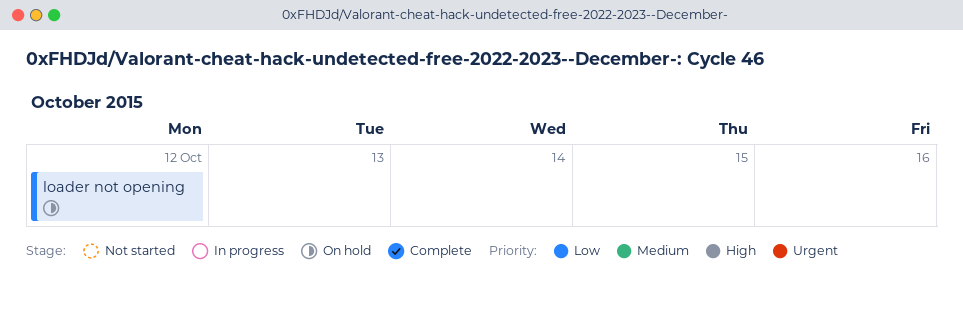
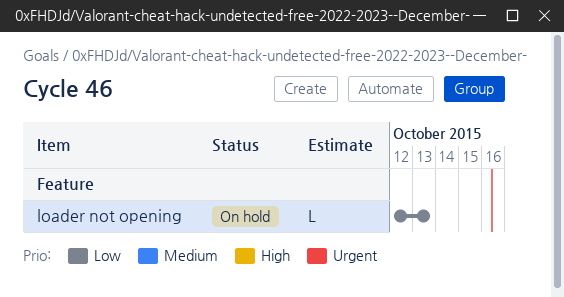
loader not opening, due: Oct 12 -> Oct 13

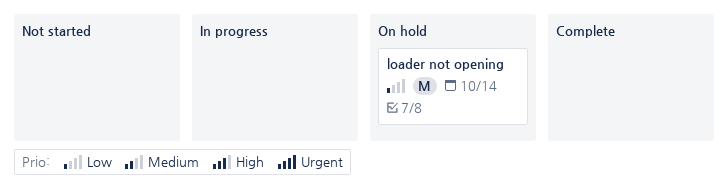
loader not opening, estimate: L -> M
loader not opening, due: Oct 13 -> Oct 14

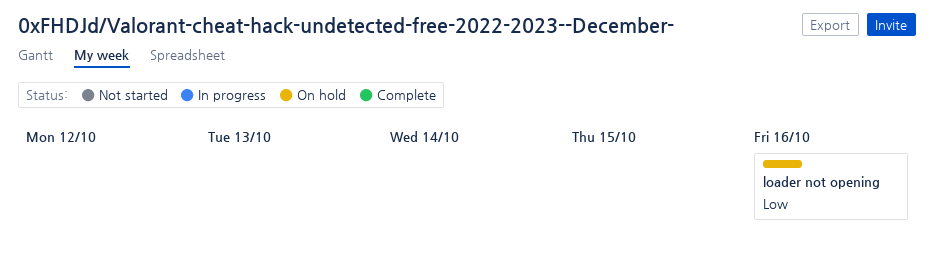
loader not opening, due: Oct 14 -> Oct 16

